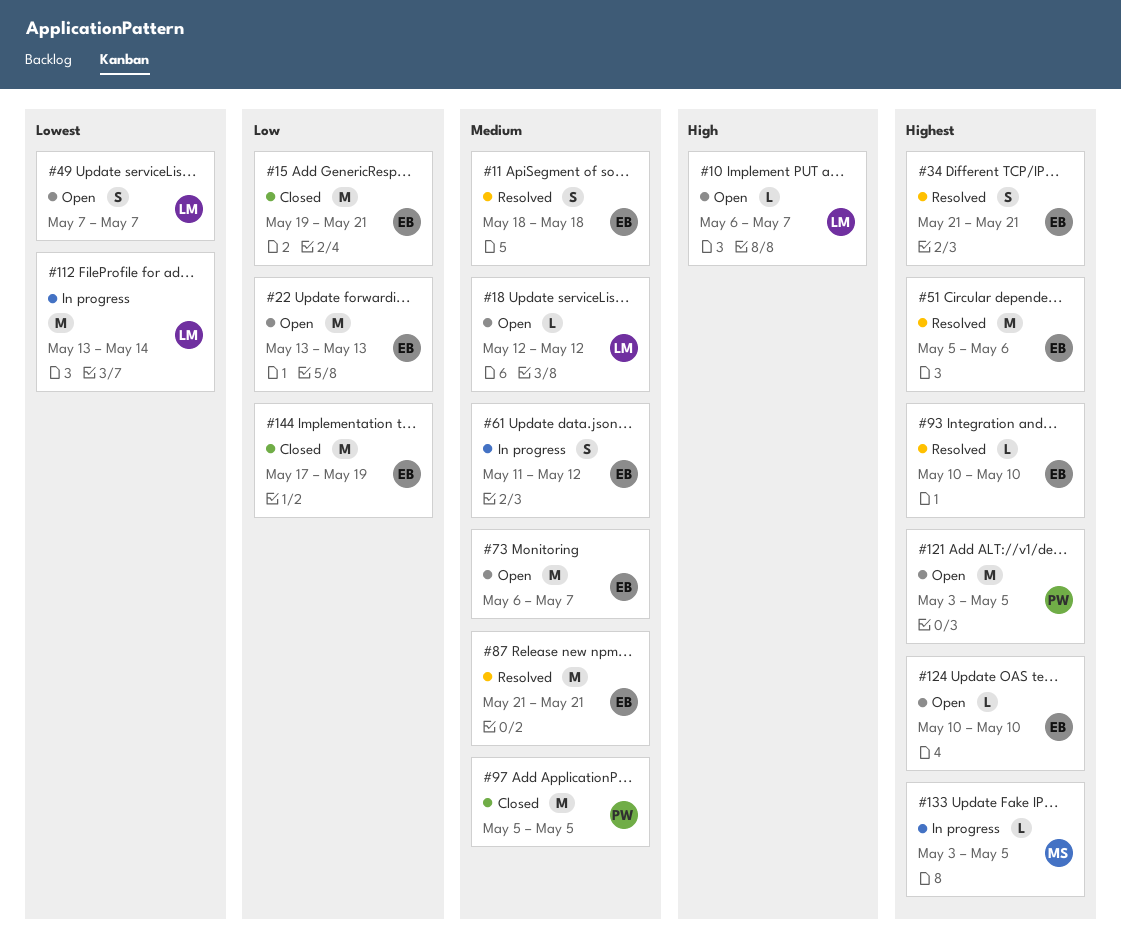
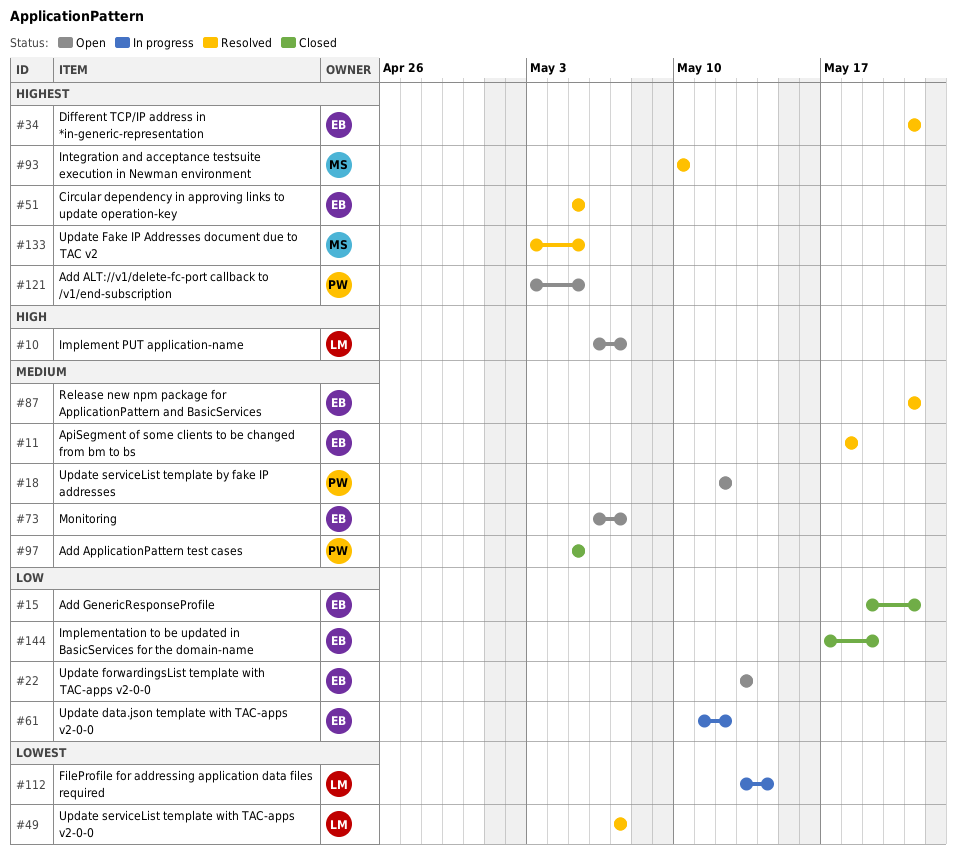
#18, owner: LM -> PW
#49, status: Open -> Resolved
#51, due: May 6 -> May 5
#61, priority: Medium -> Low
#93, owner: EB -> MS
#124: present -> none
#133, status: In progress -> Resolved

